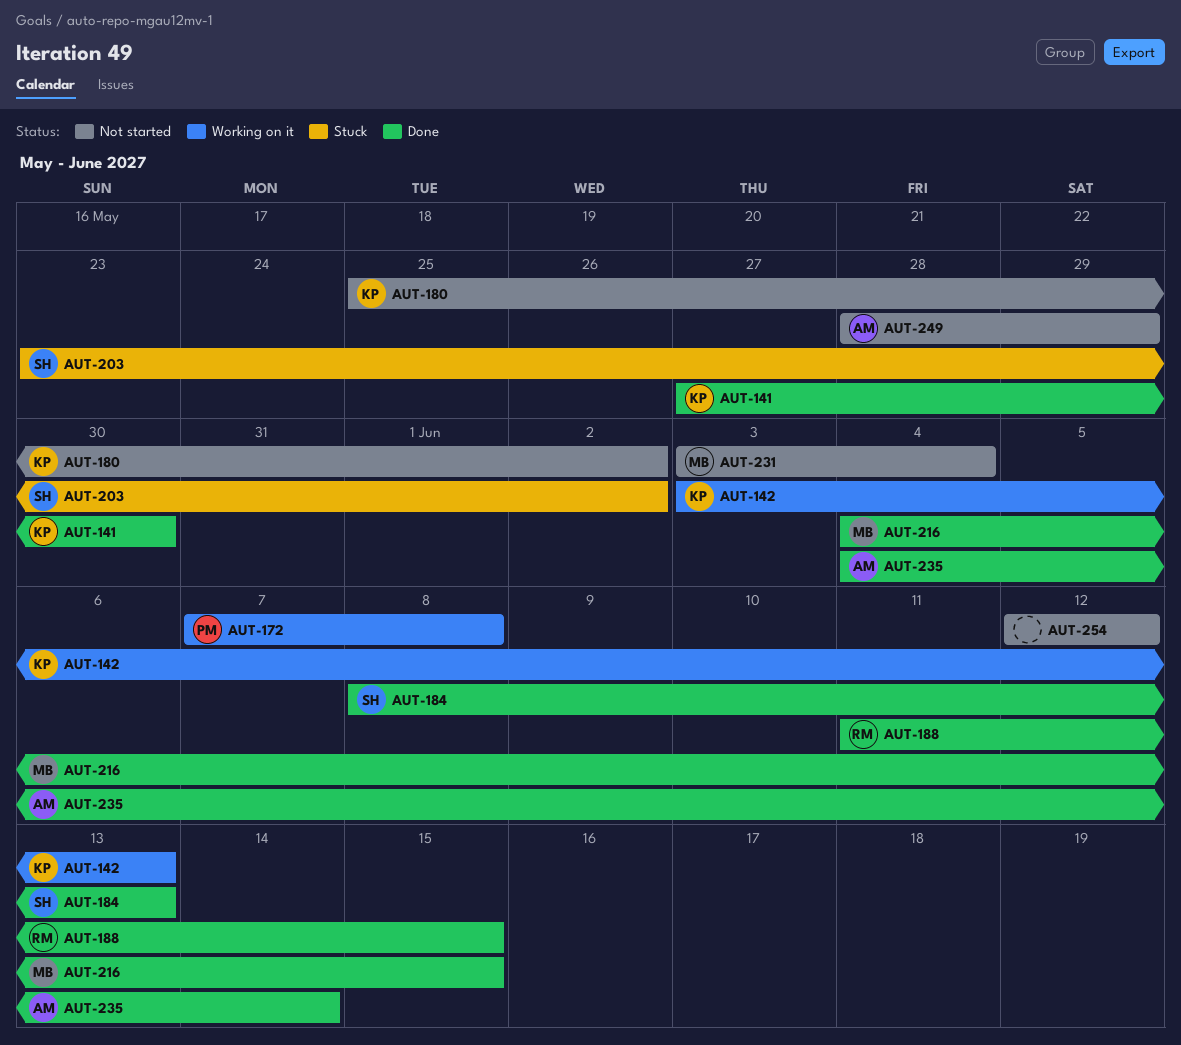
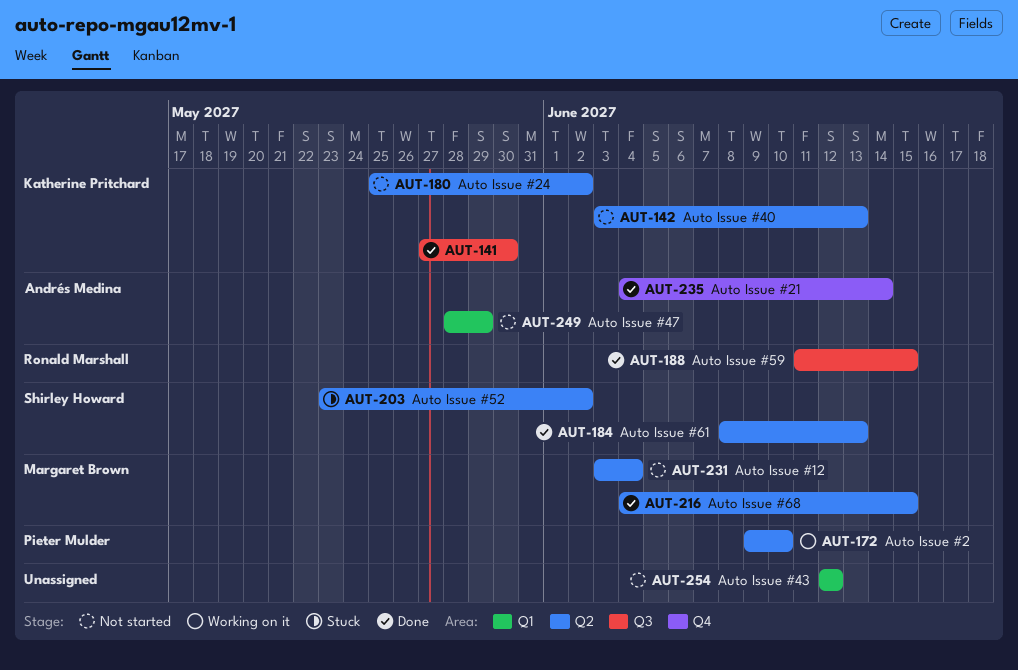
AUT-142, status: Working on it -> Not started
AUT-172, start: Jun 7 -> Jun 9
AUT-172, due: Jun 8 -> Jun 10

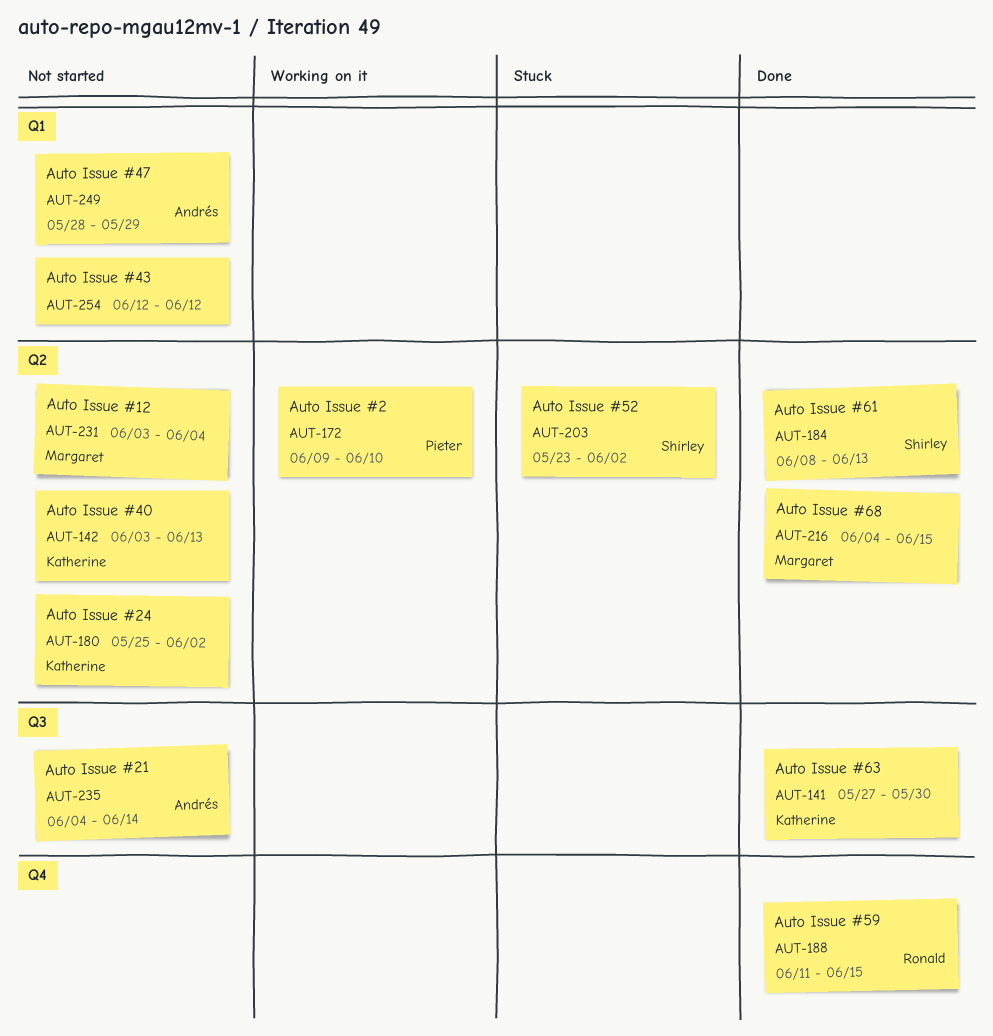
AUT-188, label: Q3 -> Q4
AUT-235, status: Done -> Not started
AUT-235, label: Q4 -> Q3

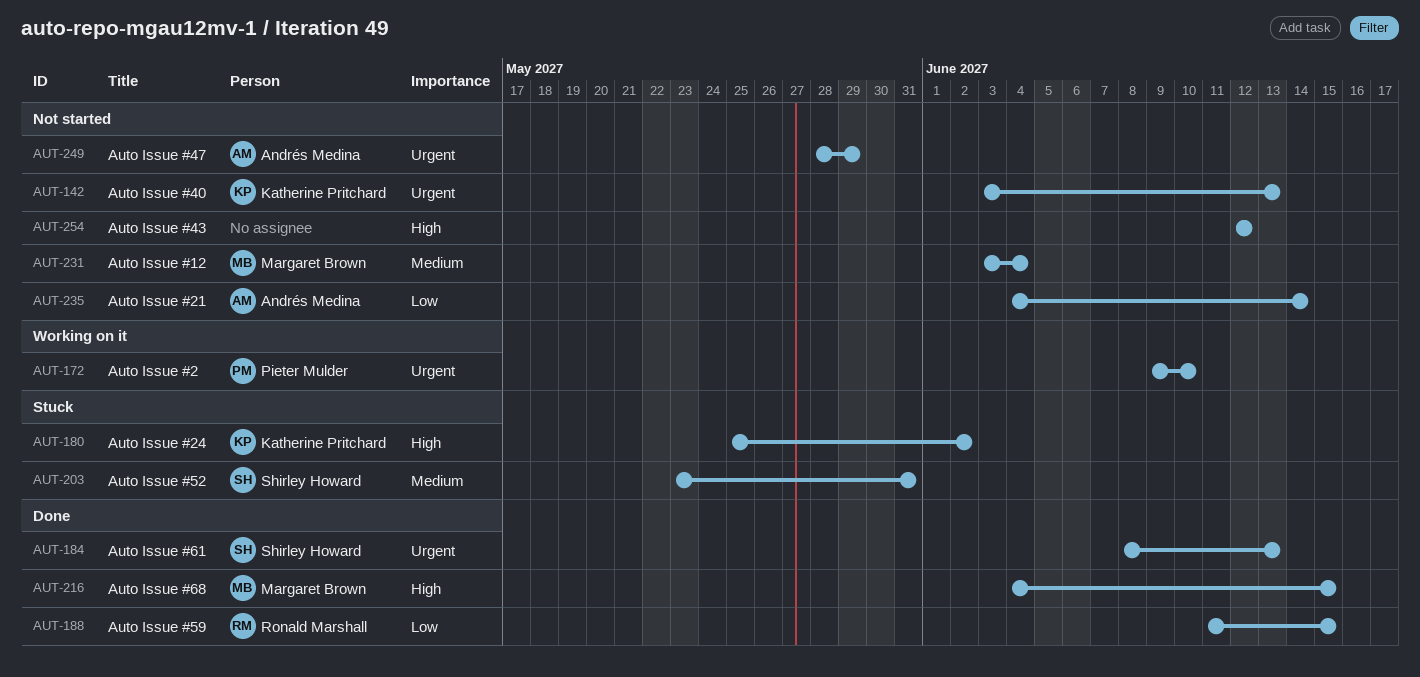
AUT-141: present -> none
AUT-180, status: Not started -> Stuck
AUT-203, due: Jun 2 -> May 31

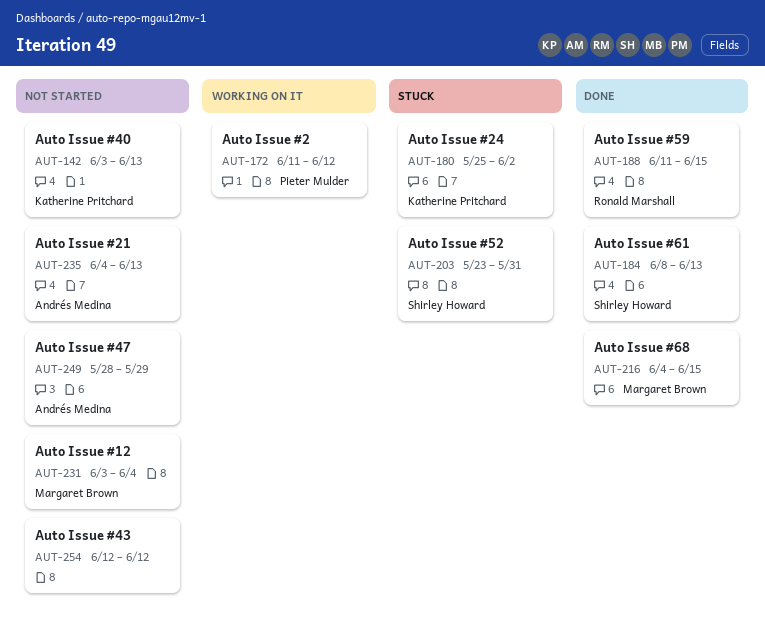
AUT-172, start: Jun 9 -> Jun 11
AUT-172, due: Jun 10 -> Jun 12
AUT-235, due: Jun 14 -> Jun 13

